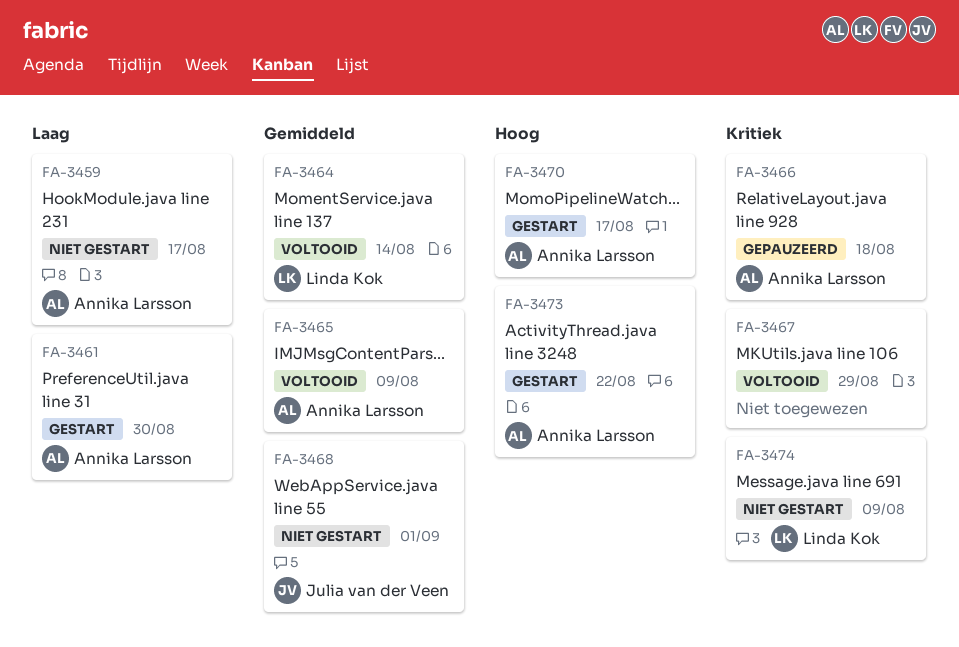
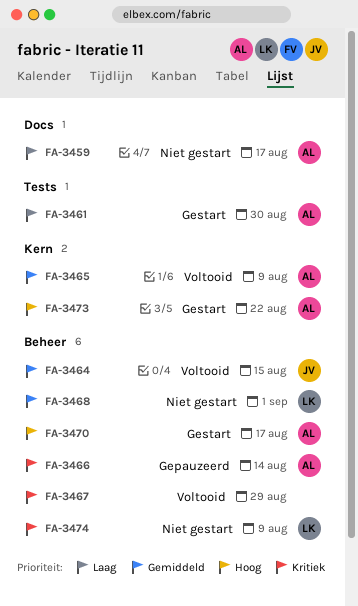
FA-3464, owner: Linda Kok -> Julia van der Veen
FA-3464, due: Aug 14 -> Aug 15
FA-3466, due: Aug 18 -> Aug 14
FA-3468, owner: Julia van der Veen -> Linda Kok

